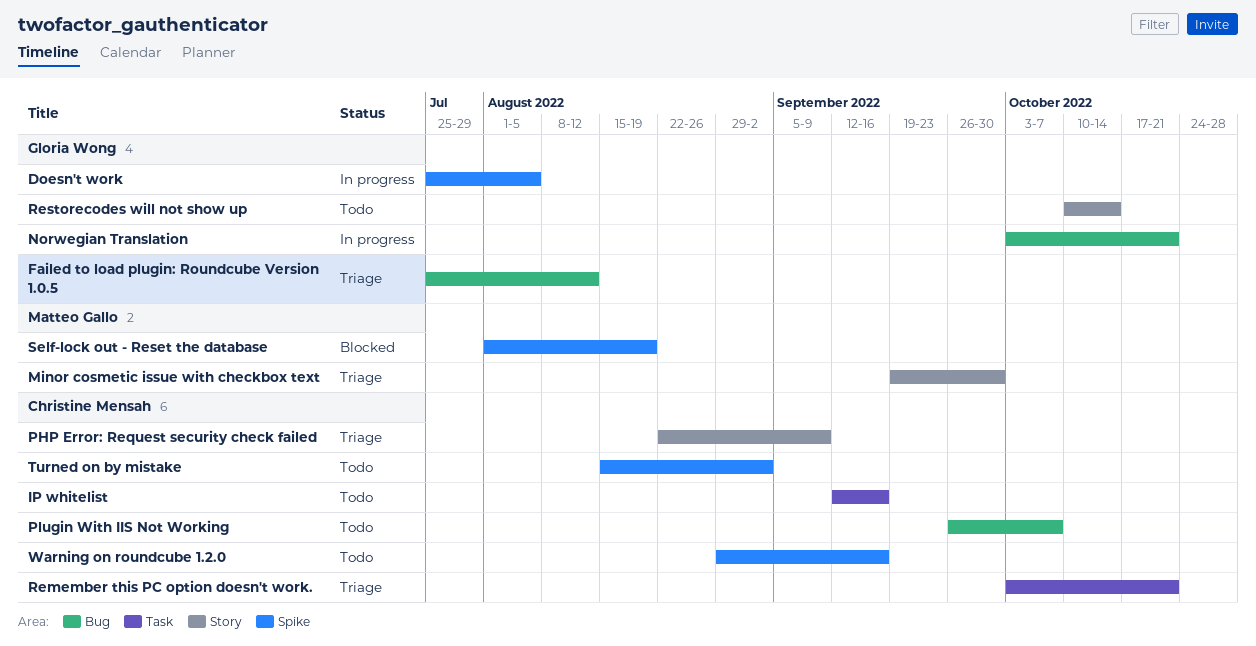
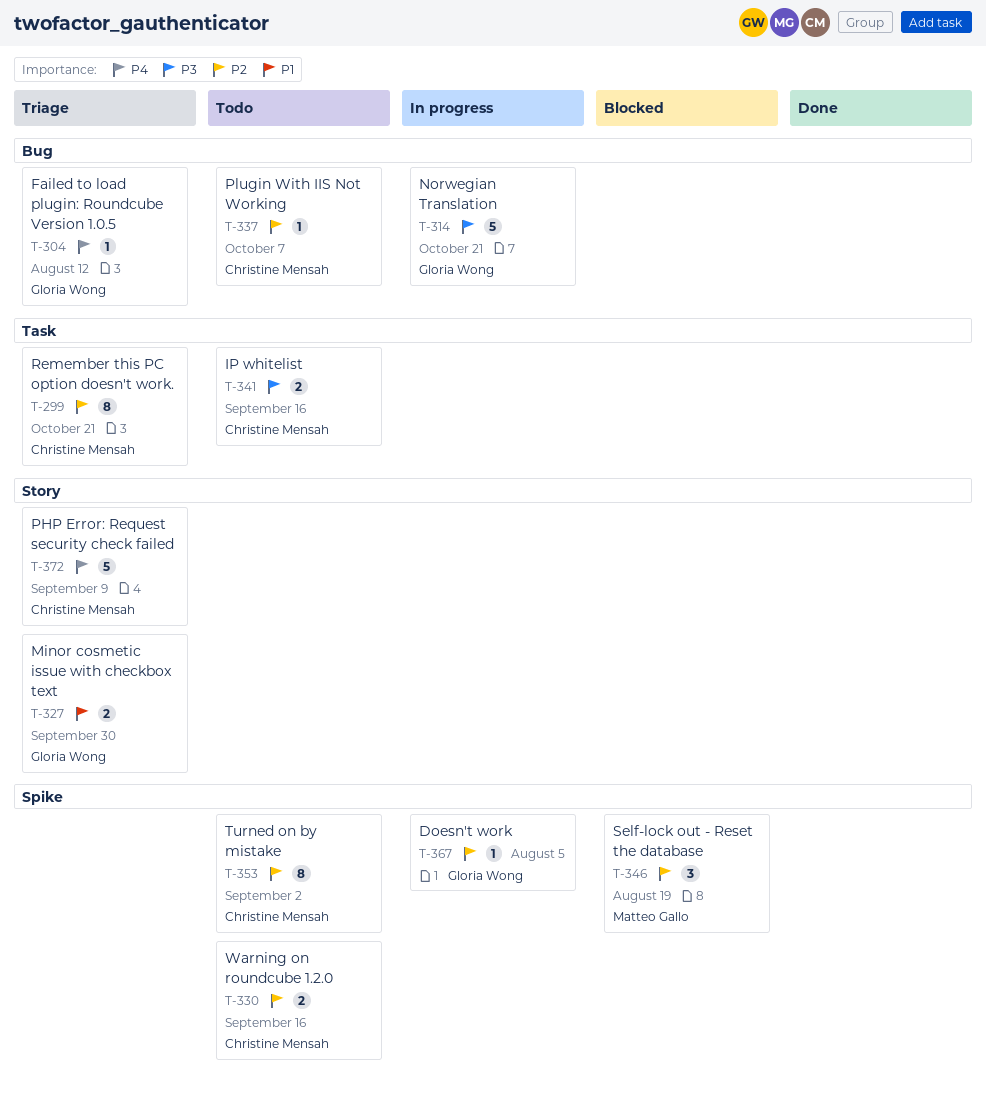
Minor cosmetic issue with checkbox text, owner: Matteo Gallo -> Gloria Wong
Restorecodes will not show up: present -> none

